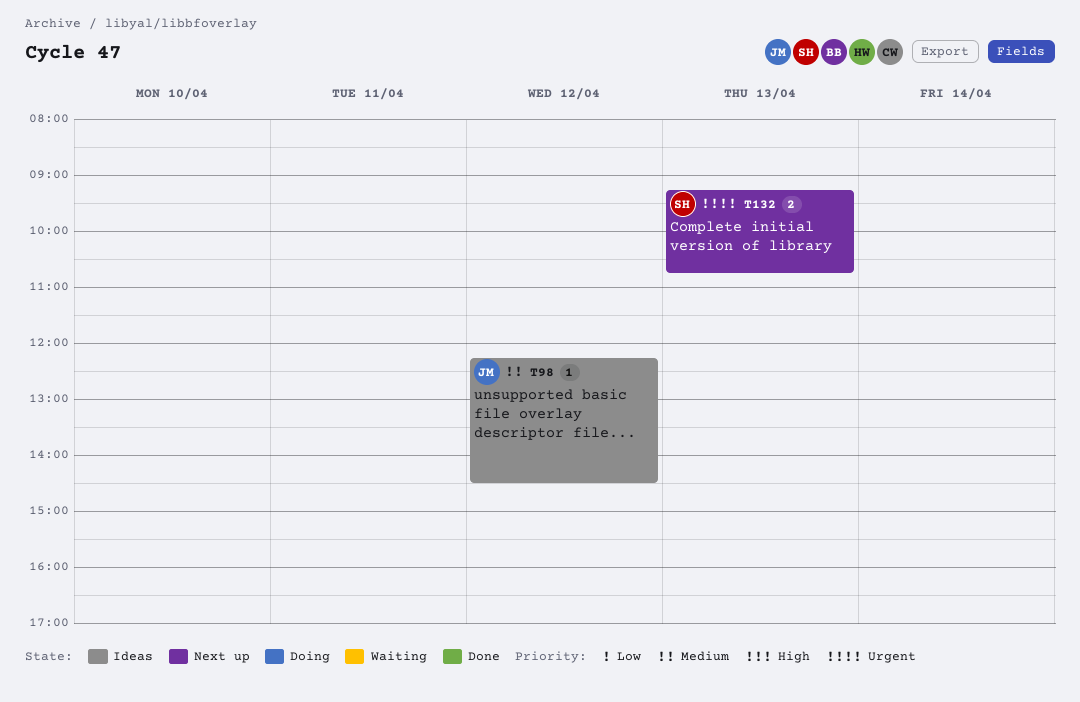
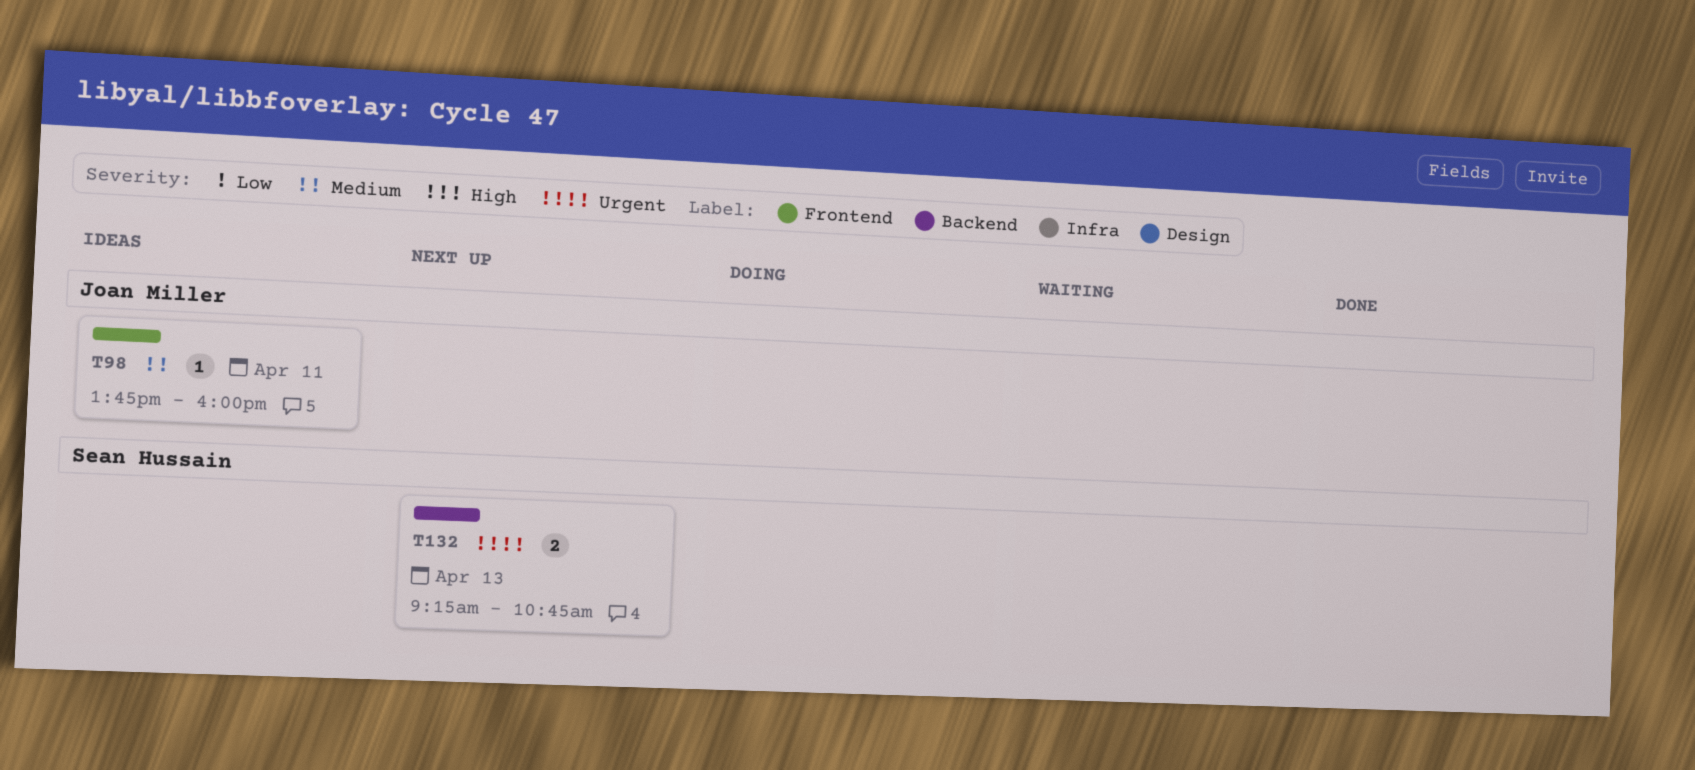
T98, day: Apr 12 -> Apr 11
T98, begins: 12:15 -> 13:45
T98, ends: 14:30 -> 16:00

